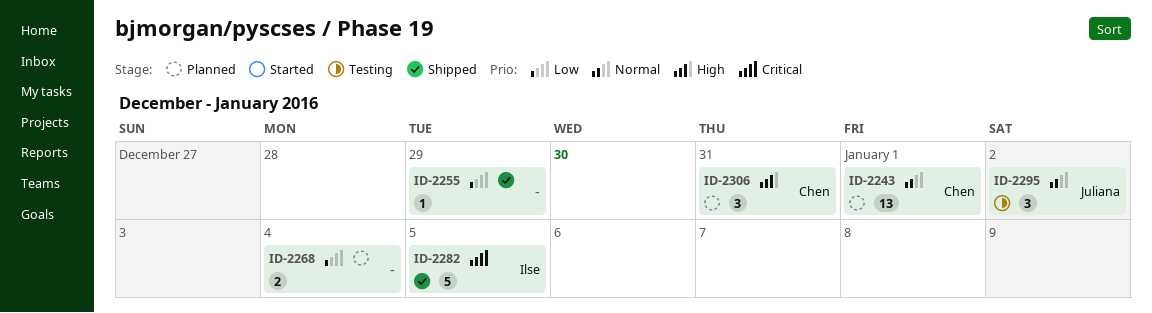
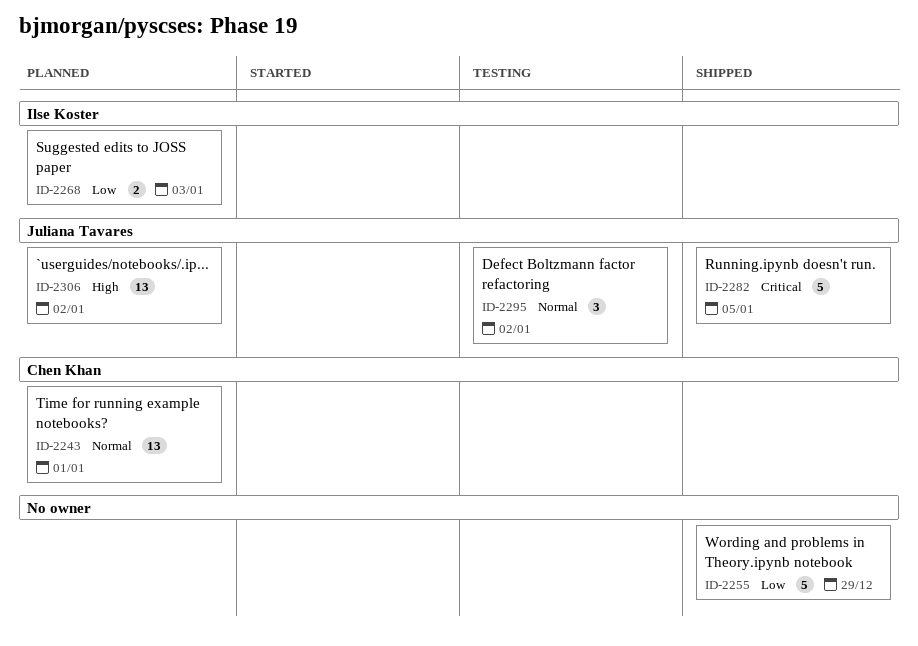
ID-2255, estimate: 1 -> 5
ID-2268, owner: none -> Ilse Koster
ID-2268, due: Jan 4 -> Jan 3
ID-2282, owner: Ilse Koster -> Juliana Tavares
ID-2306, owner: Chen Khan -> Juliana Tavares
ID-2306, estimate: 3 -> 13
ID-2306, due: Dec 31 -> Jan 2

